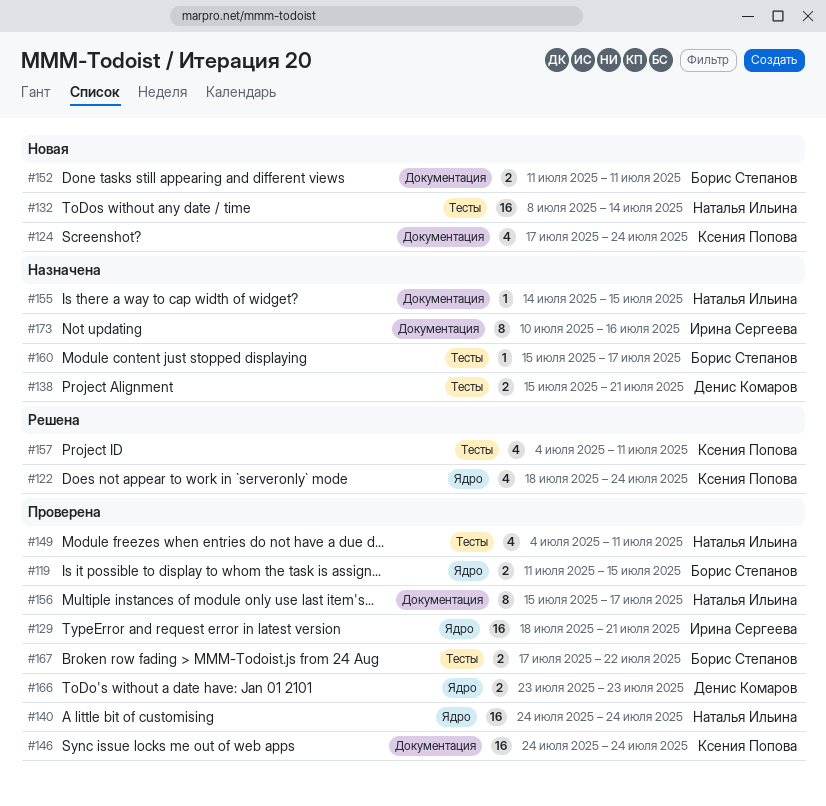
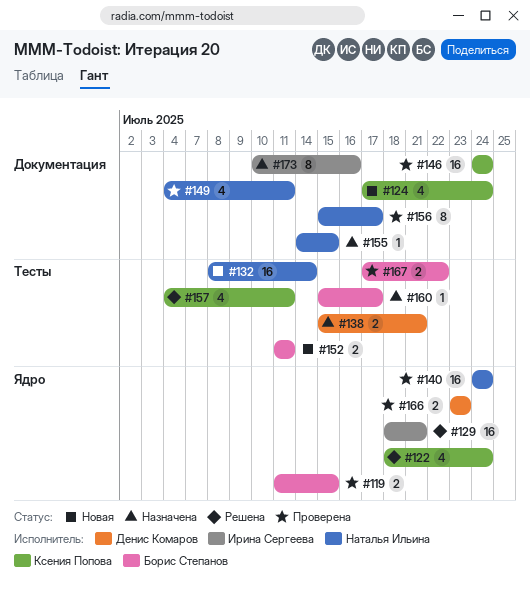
#129, status: Проверена -> Решена
#149, label: Тесты -> Документация
#152, label: Документация -> Тесты

